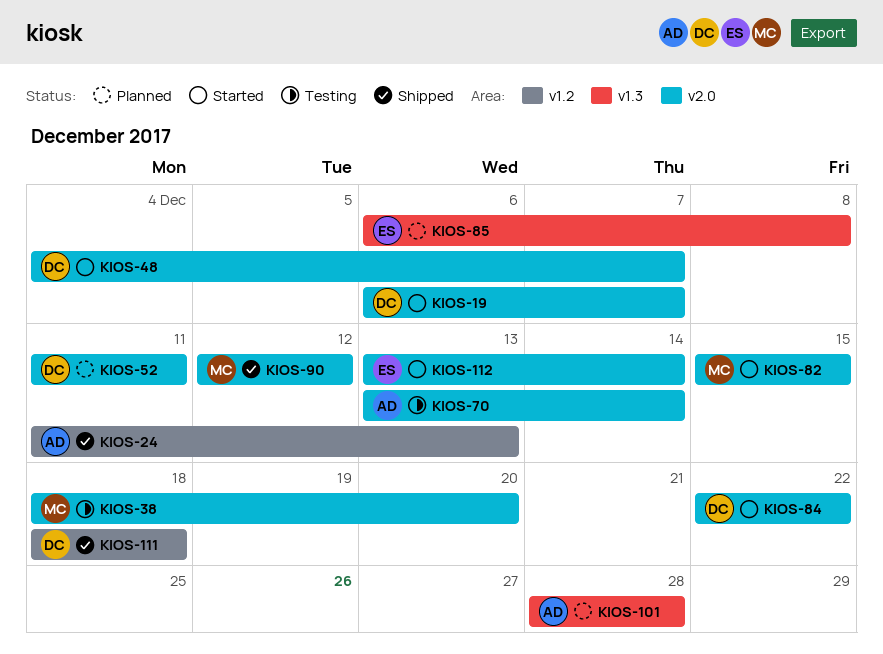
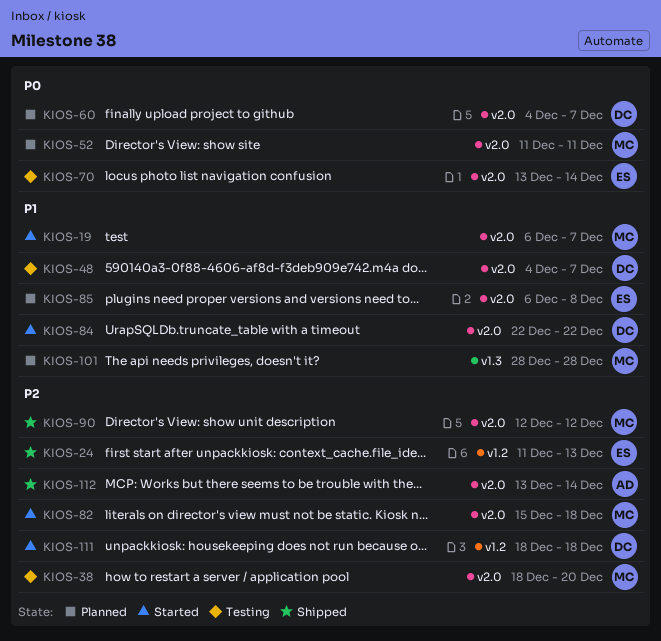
KIOS-19, owner: DC -> MC
KIOS-24, owner: AD -> ES
KIOS-48, status: Started -> Testing
KIOS-52, owner: DC -> MC
KIOS-60: none -> present
KIOS-70, owner: AD -> ES
KIOS-82, due: Dec 15 -> Dec 18
KIOS-85, label: v1.3 -> v2.0
KIOS-101, owner: AD -> MC
KIOS-111, status: Shipped -> Started
KIOS-112, status: Started -> Shipped
KIOS-112, owner: ES -> AD

